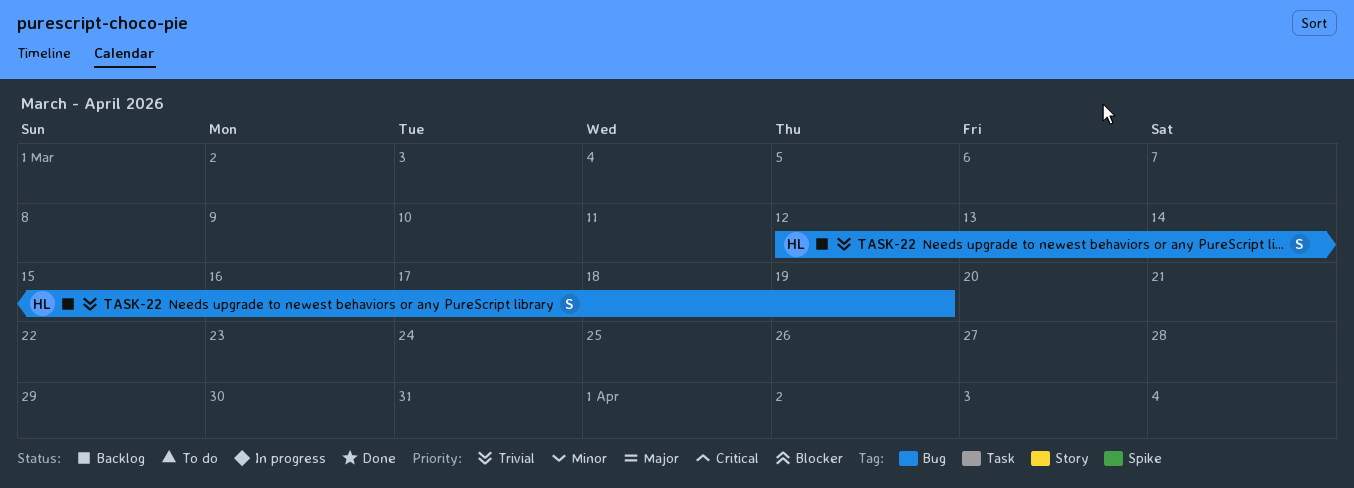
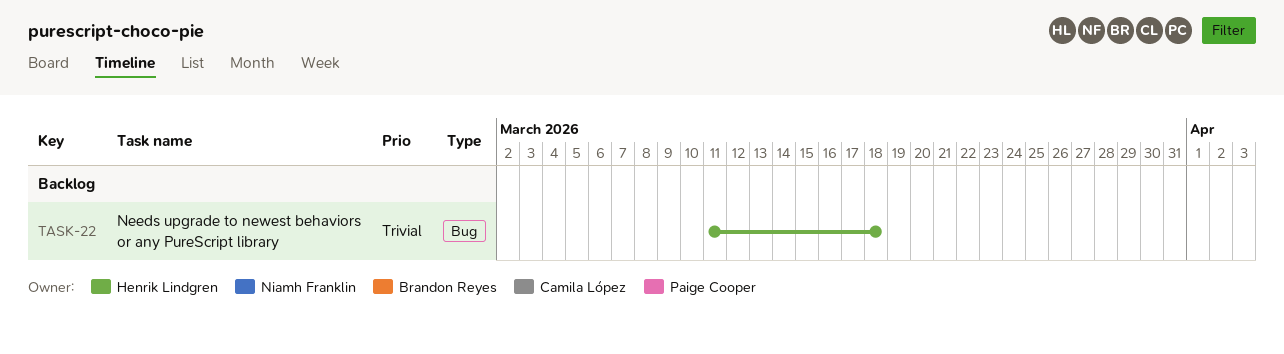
TASK-22, start: Mar 12 -> Mar 11
TASK-22, due: Mar 19 -> Mar 18

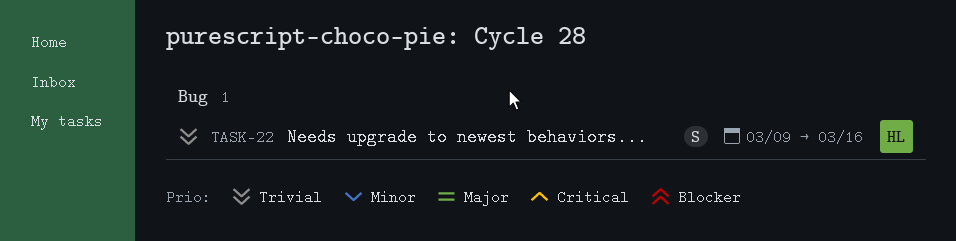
TASK-22, start: Mar 11 -> Mar 9
TASK-22, due: Mar 18 -> Mar 16

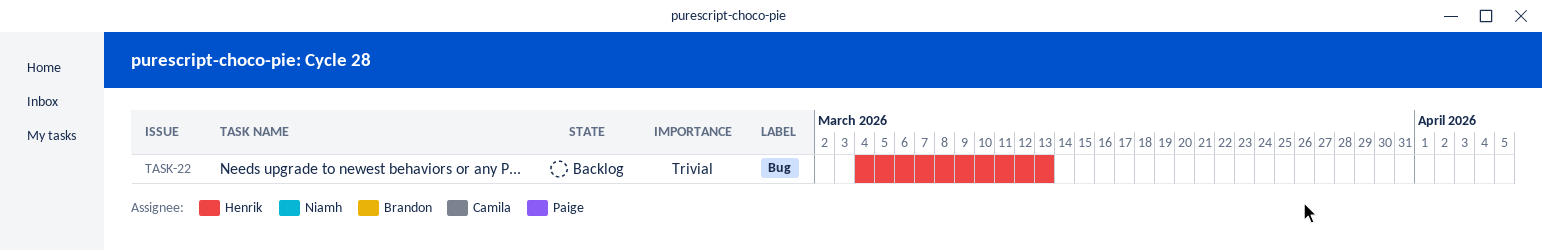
TASK-22, start: Mar 9 -> Mar 4
TASK-22, due: Mar 16 -> Mar 13

